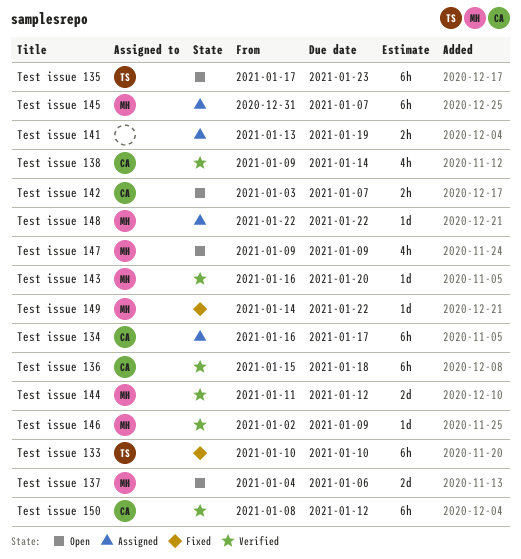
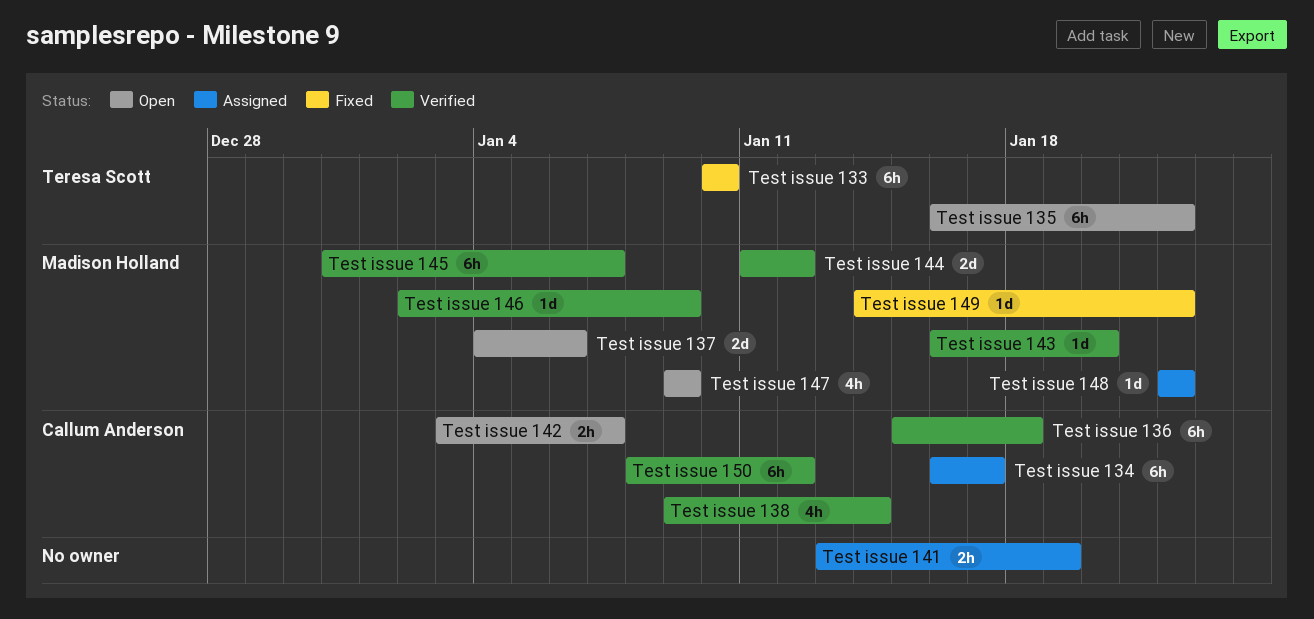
Test issue 135, start: Jan 17 -> Jan 16
Test issue 135, due: Jan 23 -> Jan 22
Test issue 145, status: Assigned -> Verified

